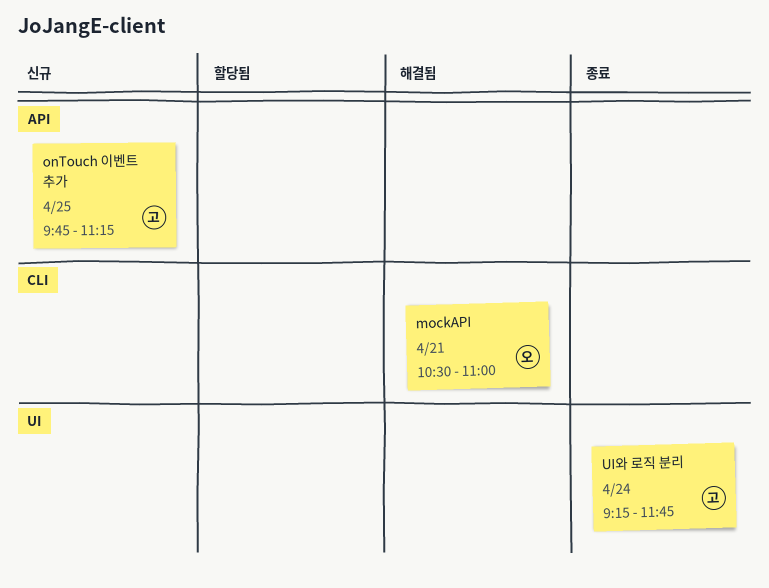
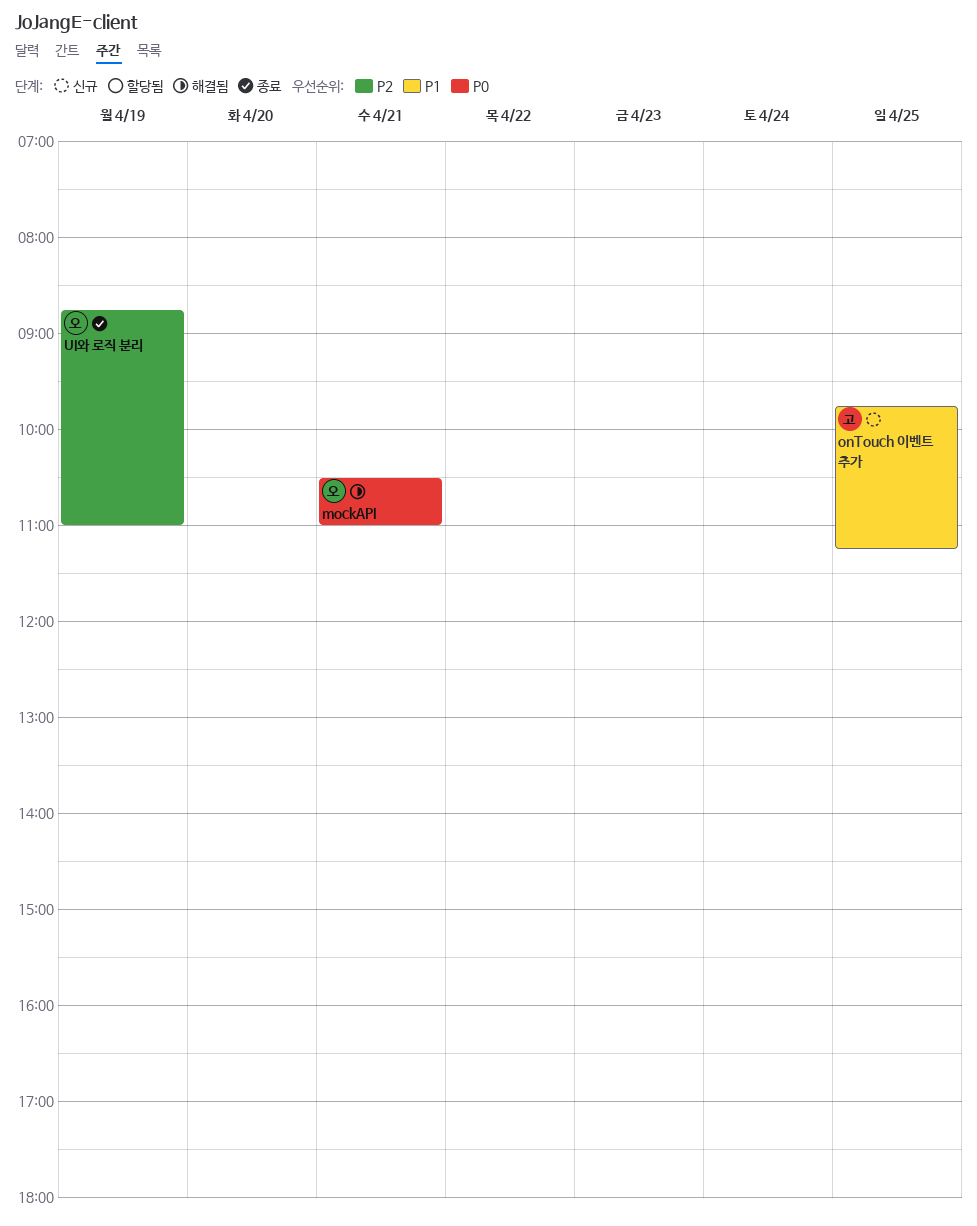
UI와 로직 분리, owner: 고 -> 오
UI와 로직 분리, day: Apr 24 -> Apr 19
UI와 로직 분리, begins: 09:15 -> 08:45
UI와 로직 분리, ends: 11:45 -> 11:00

